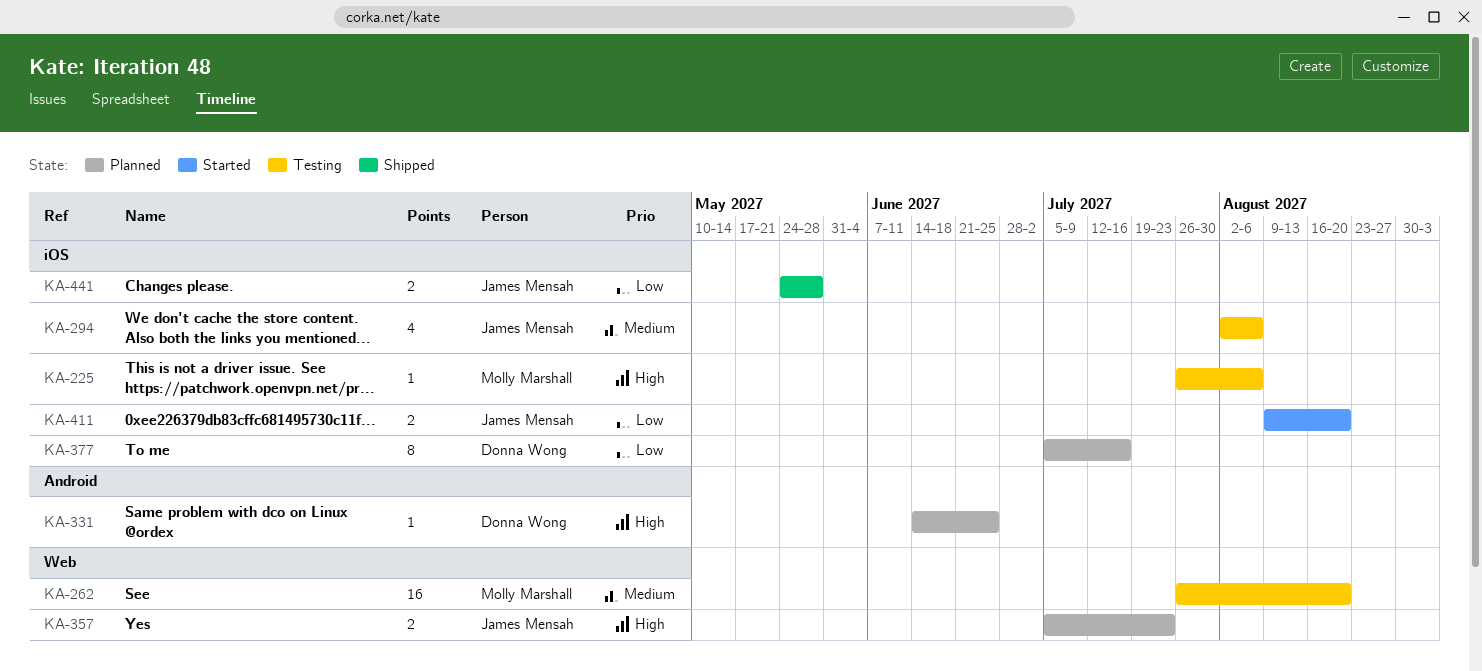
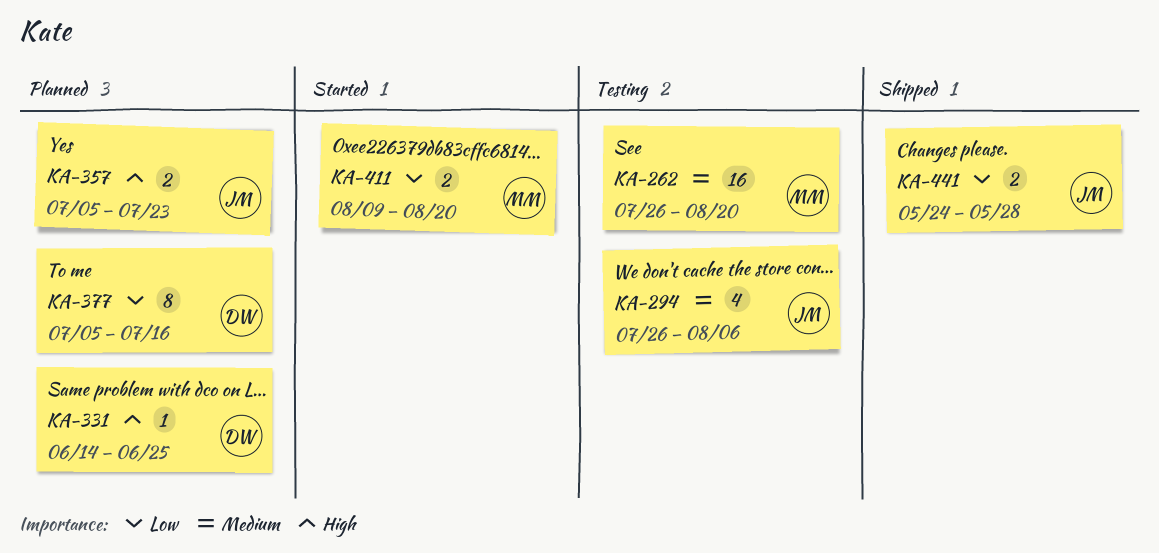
KA-225: present -> none
KA-294, start: Aug 2 -> Jul 26
KA-411, owner: James Mensah -> Molly Marshall

